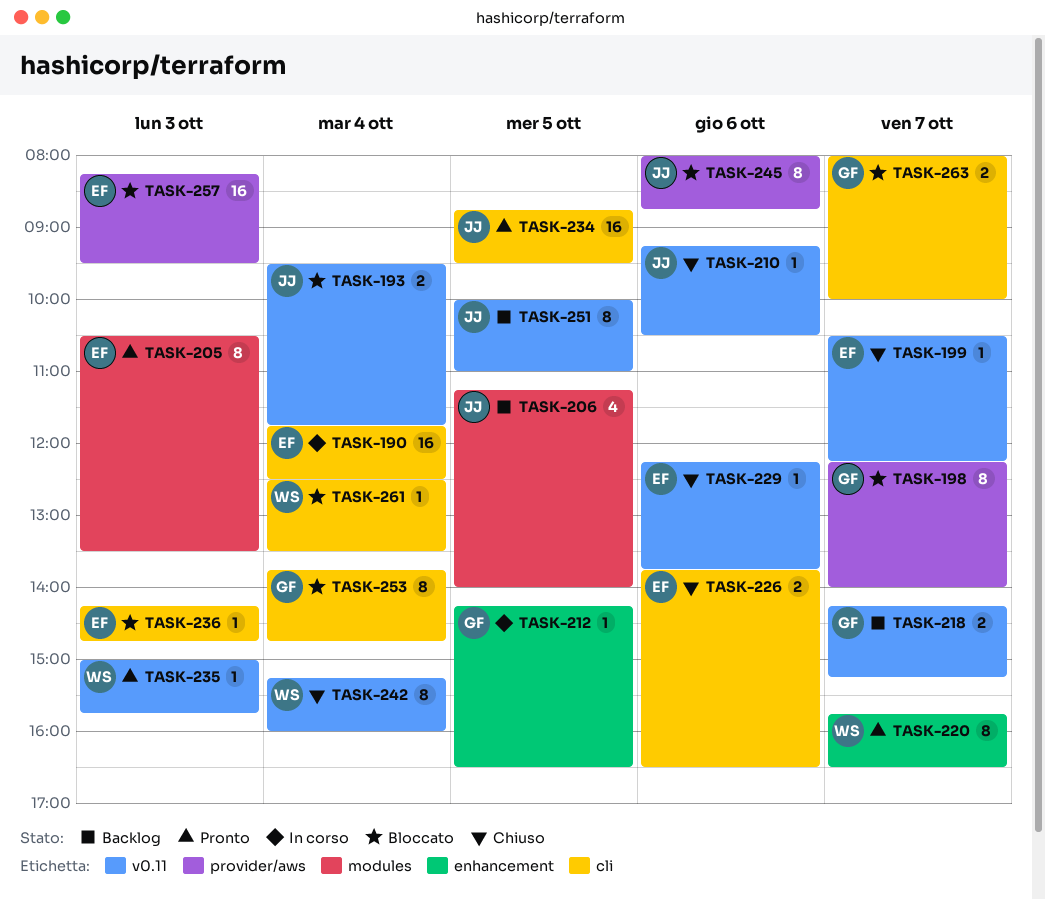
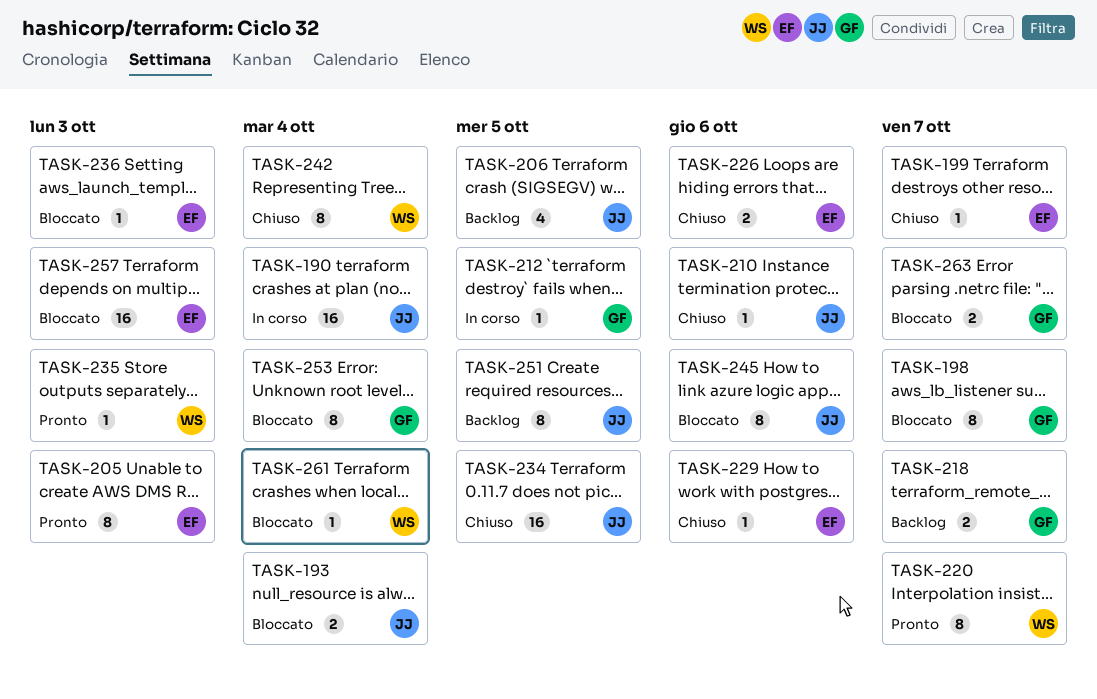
TASK-190, owner: EF -> JJ
TASK-234, status: Pronto -> Chiuso

